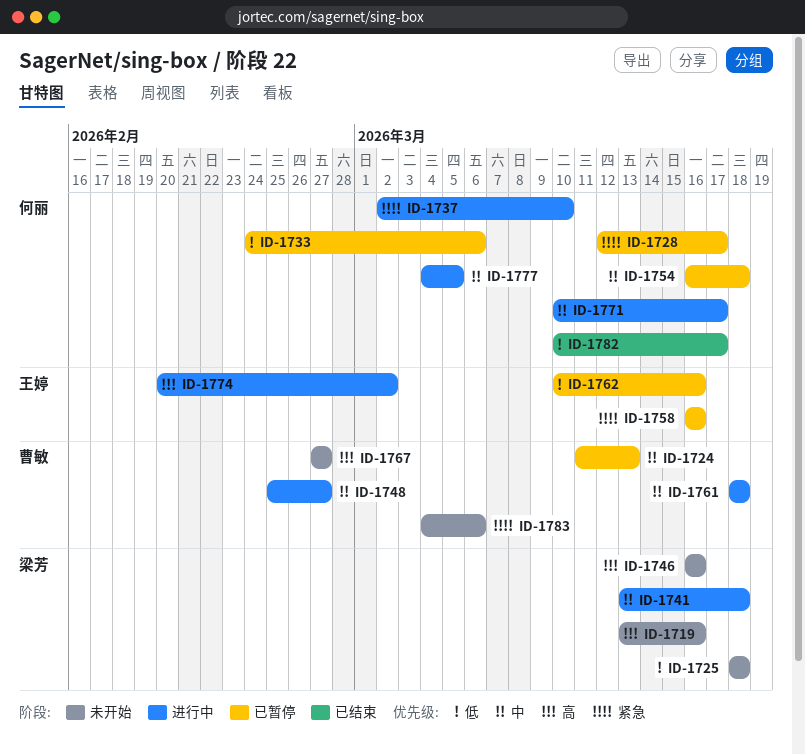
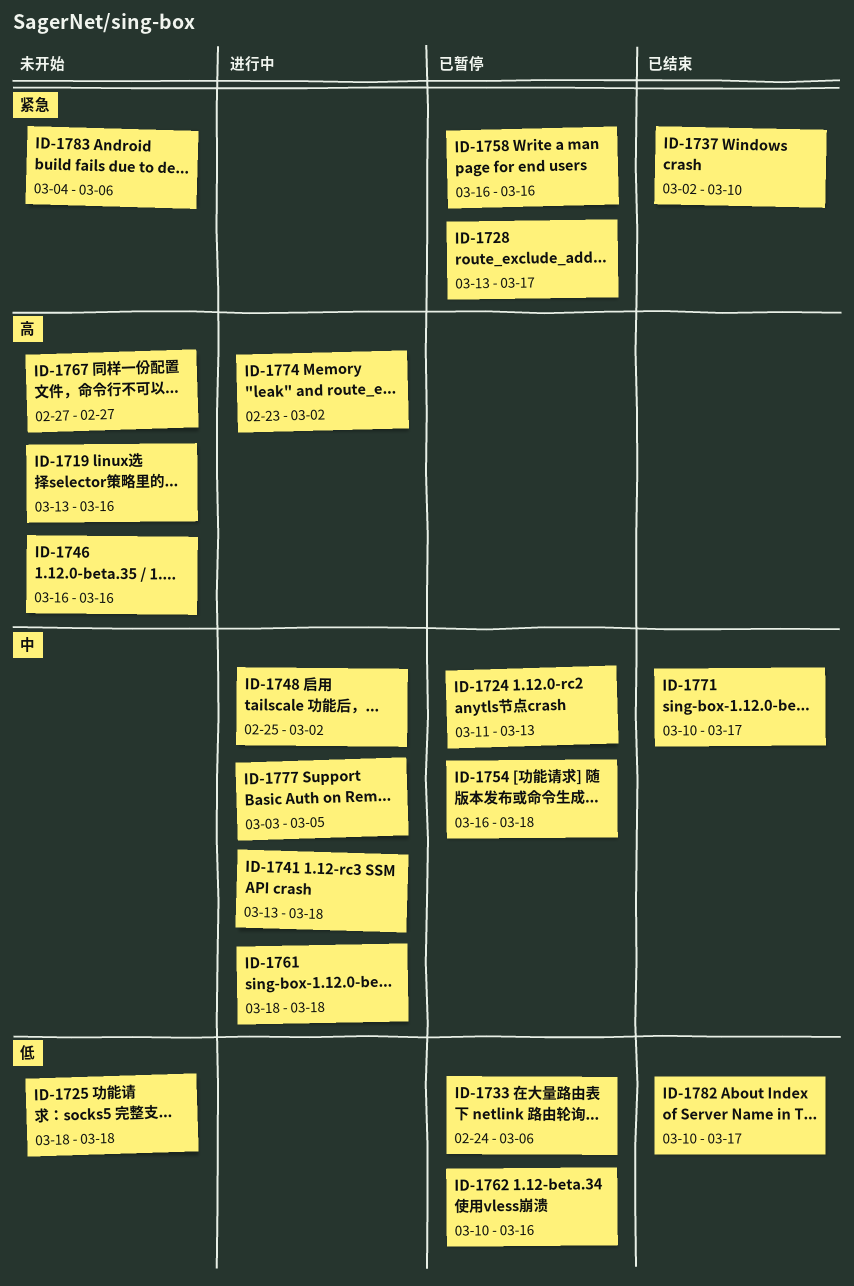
ID-1728, start: Mar 12 -> Mar 13
ID-1737, status: 进行中 -> 已结束
ID-1748, due: Feb 27 -> Mar 2
ID-1771, status: 进行中 -> 已结束
ID-1774, start: Feb 20 -> Feb 23
ID-1777, start: Mar 4 -> Mar 3

